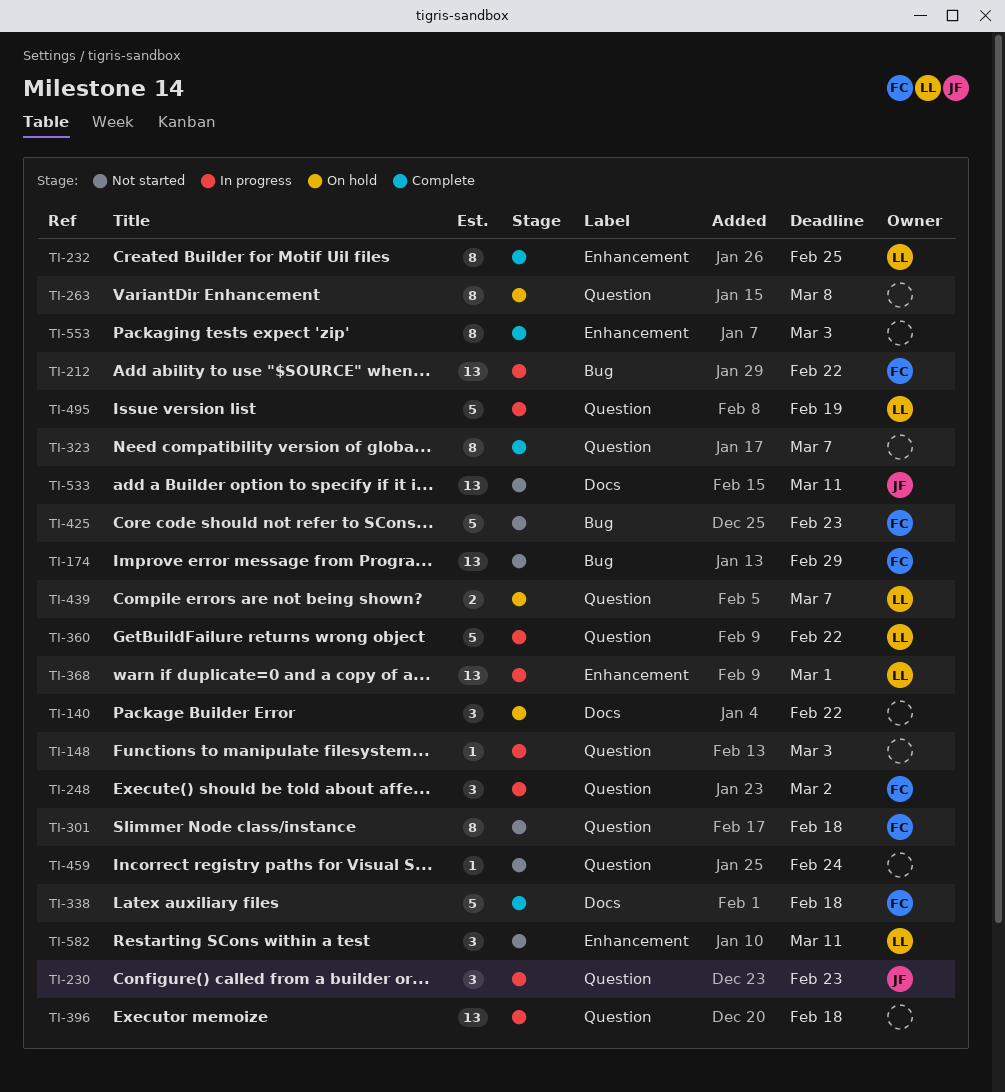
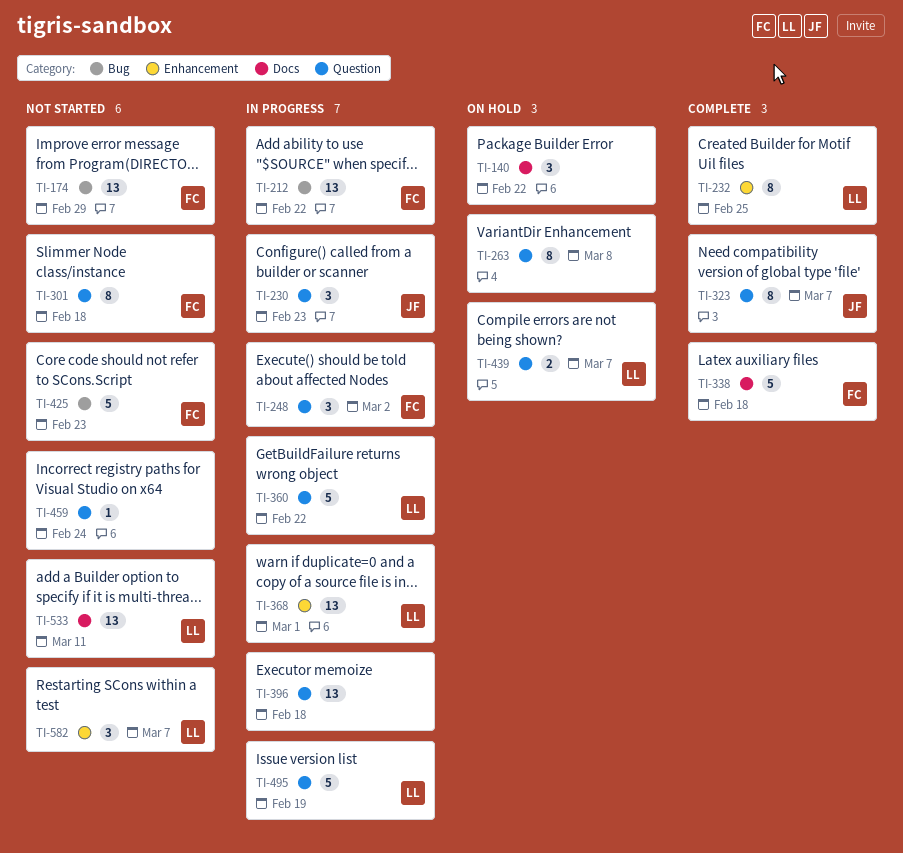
TI-148: present -> none
TI-323, owner: none -> JF
TI-533, owner: JF -> LL
TI-553: present -> none
TI-582, due: Mar 11 -> Mar 7

